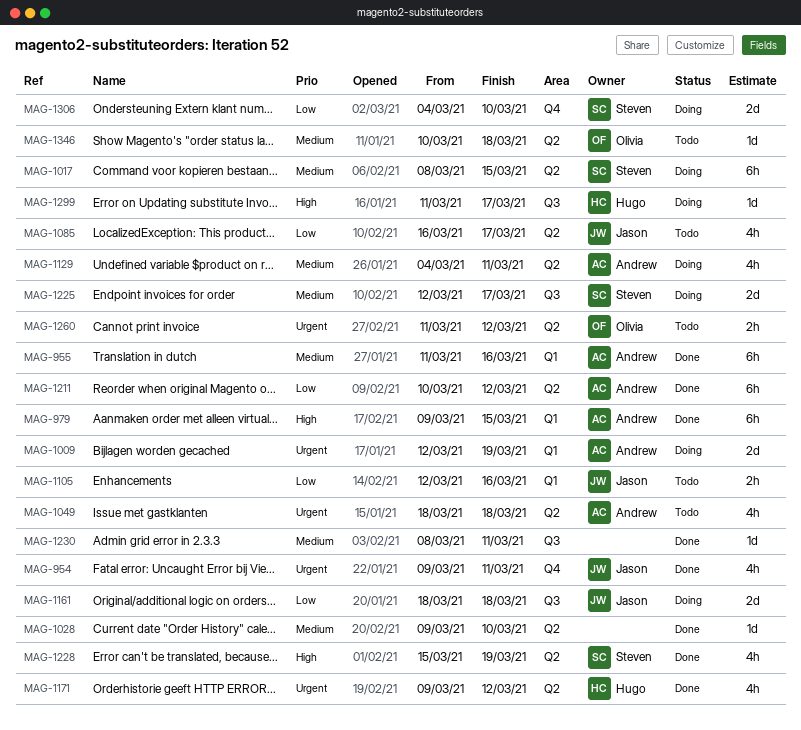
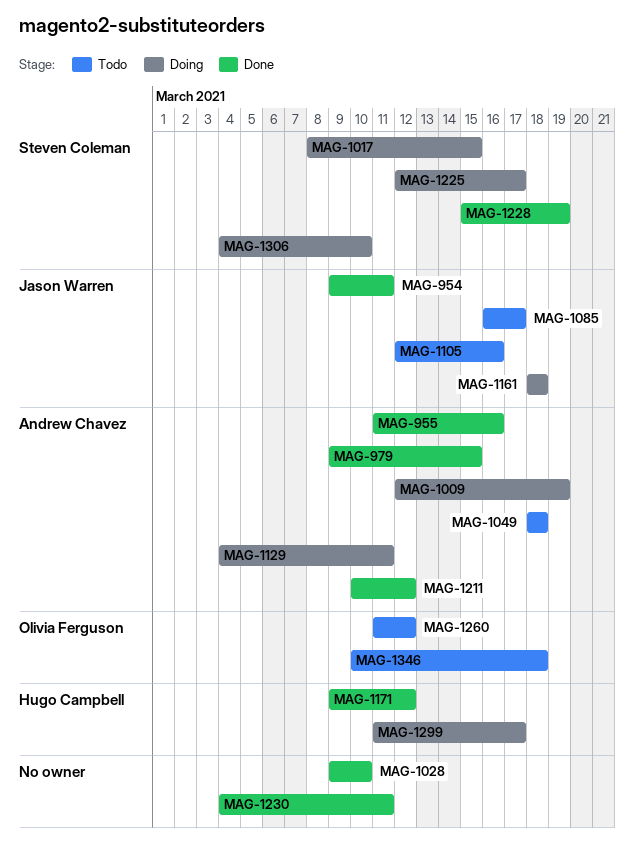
MAG-1230, start: Mar 8 -> Mar 4

